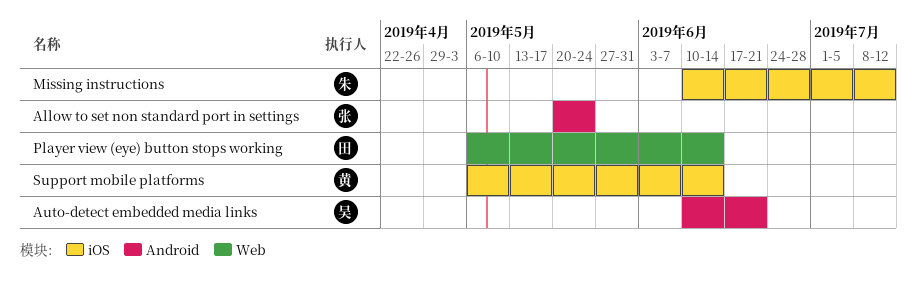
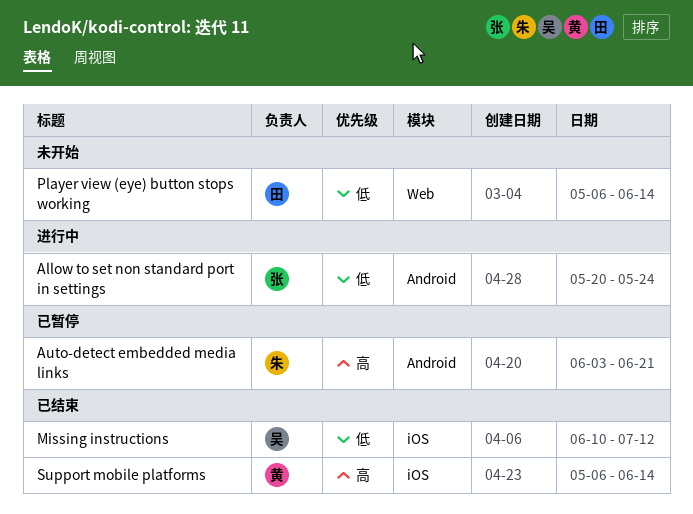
Auto-detect embedded media links, owner: 吴 -> 朱
Auto-detect embedded media links, start: Jun 10 -> Jun 3
Missing instructions, owner: 朱 -> 吴

